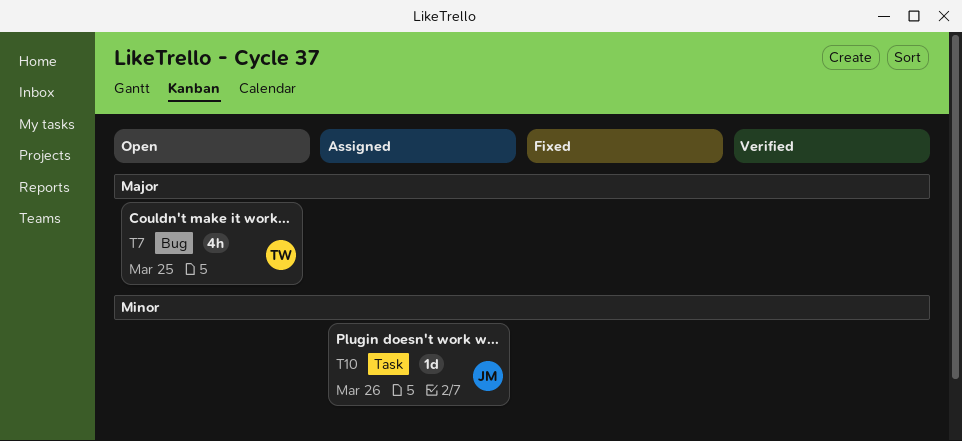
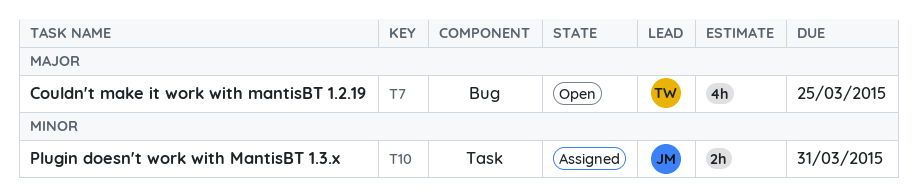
T10, estimate: 1d -> 2h
T10, due: Mar 26 -> Mar 31

